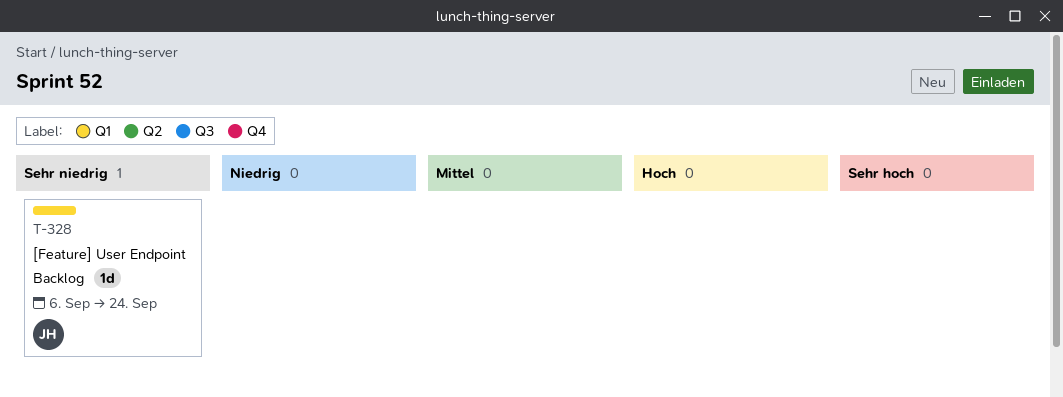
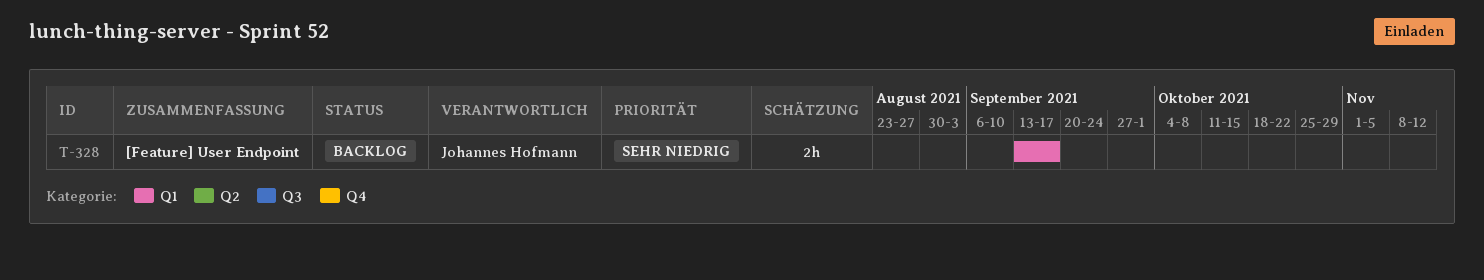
T-328, estimate: 1d -> 2h
T-328, start: Sep 6 -> Sep 13
T-328, due: Sep 24 -> Sep 17

